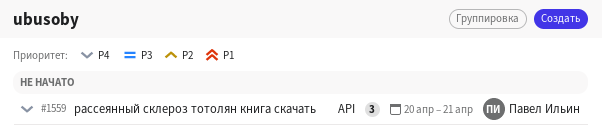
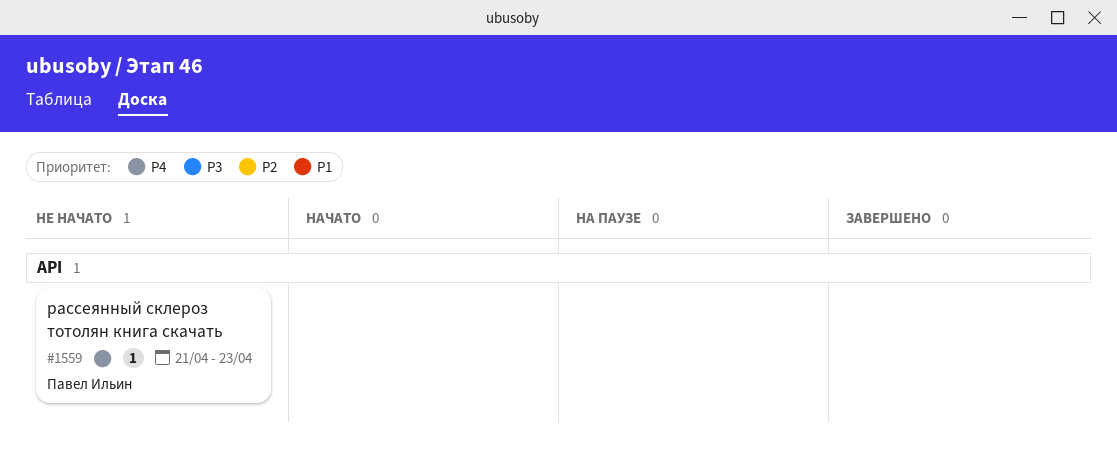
#1559, estimate: 3 -> 1
#1559, start: Apr 20 -> Apr 21
#1559, due: Apr 21 -> Apr 23

